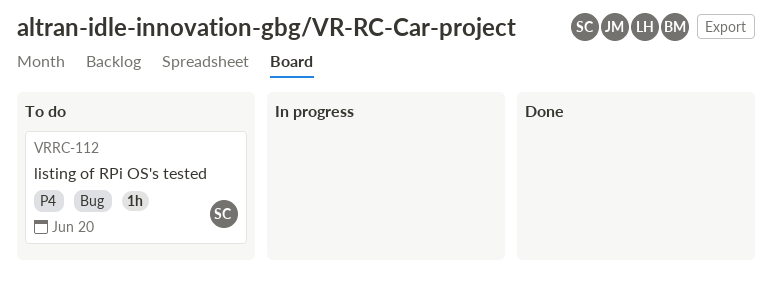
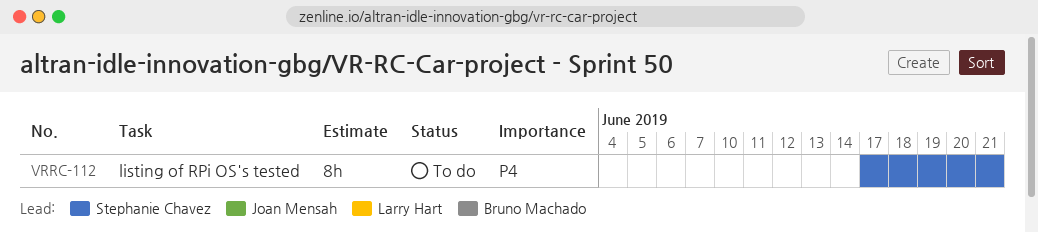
VRRC-112, estimate: 1h -> 8h
VRRC-112, due: Jun 20 -> Jun 21

